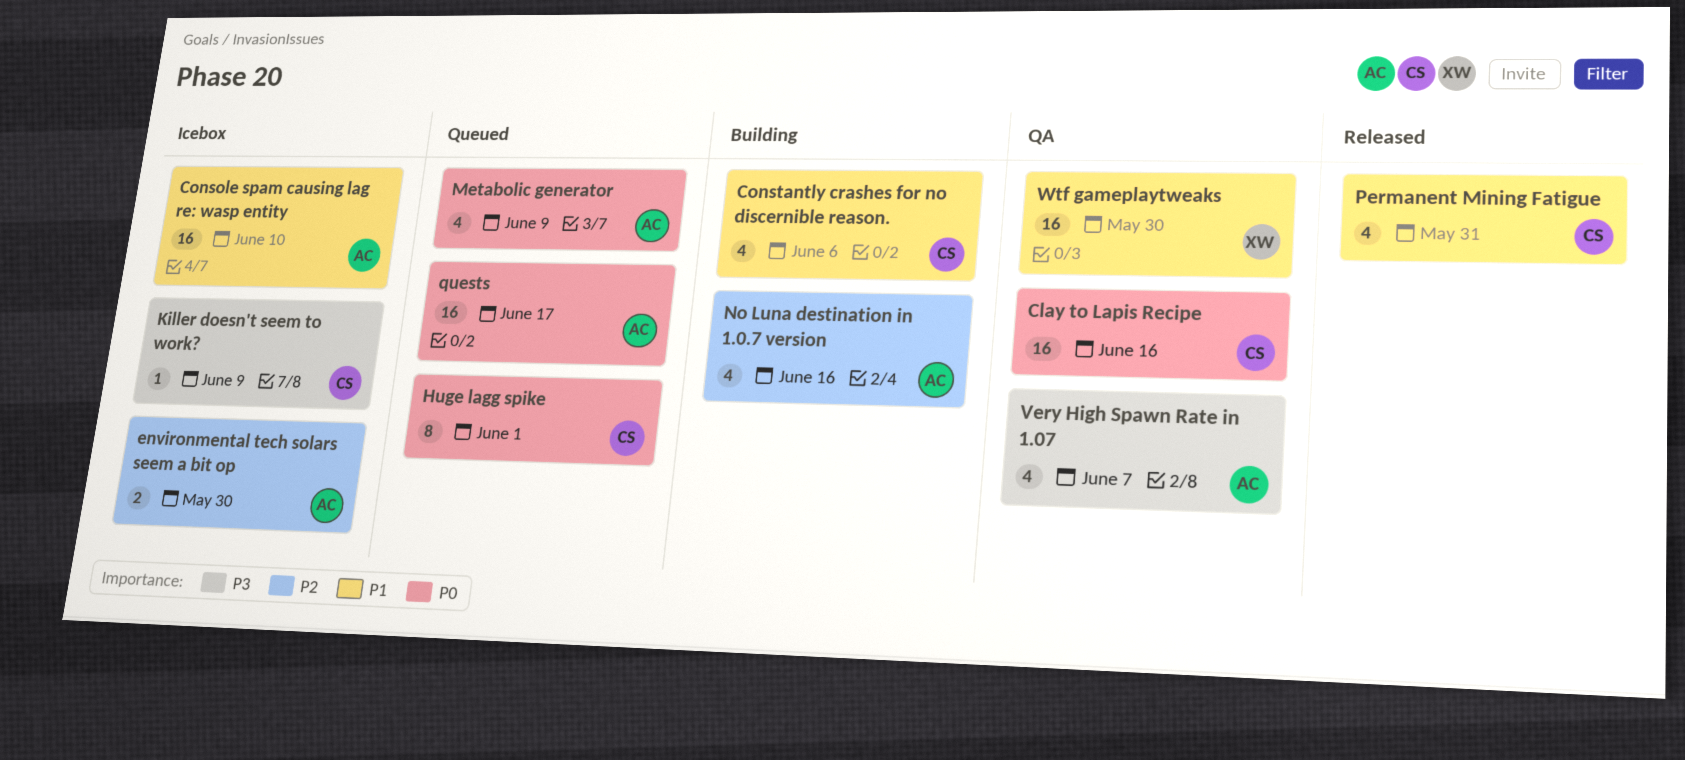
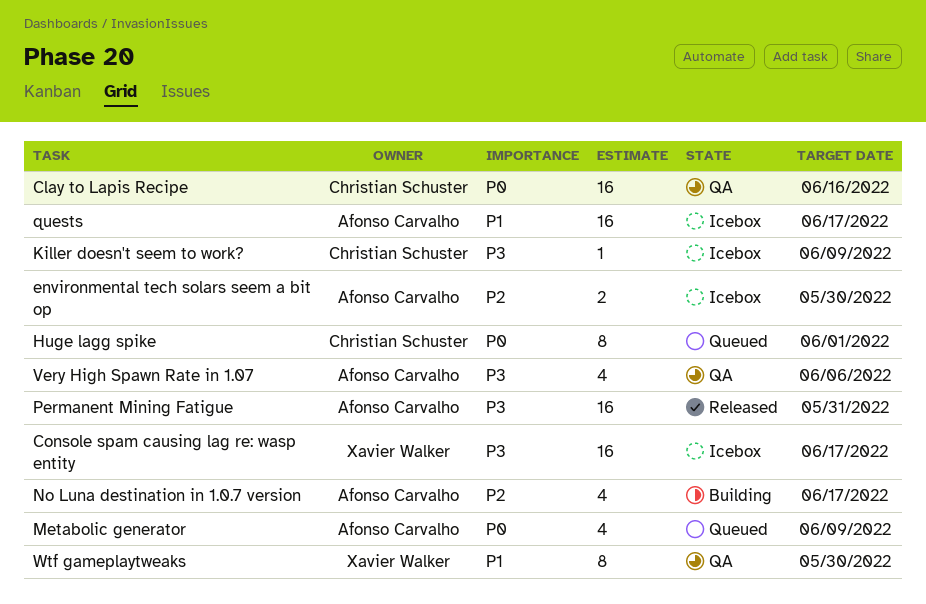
Console spam causing lag re: wasp entity, owner: Afonso Carvalho -> Xavier Walker
Console spam causing lag re: wasp entity, priority: P1 -> P3
Console spam causing lag re: wasp entity, due: Jun 10 -> Jun 17
Constantly crashes for no discernible reason.: present -> none
No Luna destination in 1.0.7 version, due: Jun 16 -> Jun 17
Permanent Mining Fatigue, owner: Christian Schuster -> Afonso Carvalho
Permanent Mining Fatigue, priority: P1 -> P3
Permanent Mining Fatigue, estimate: 4 -> 16
quests, status: Queued -> Icebox
quests, priority: P0 -> P1
Very High Spawn Rate in 1.07, due: Jun 7 -> Jun 6
Wtf gameplaytweaks, estimate: 16 -> 8

